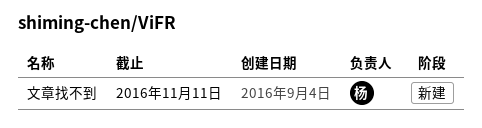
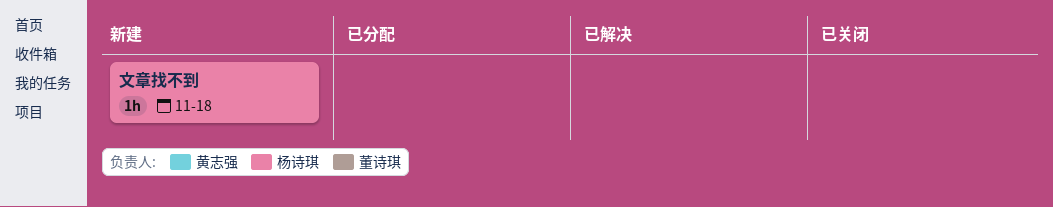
文章找不到, due: Nov 11 -> Nov 18

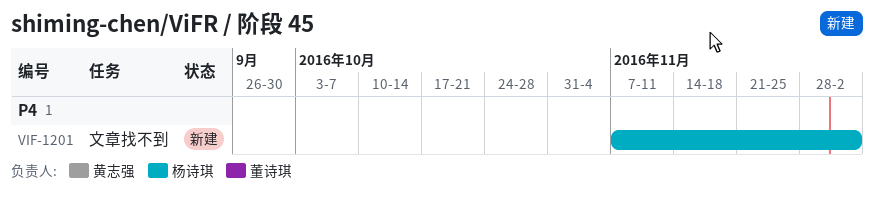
文章找不到, due: Nov 18 -> Dec 2

